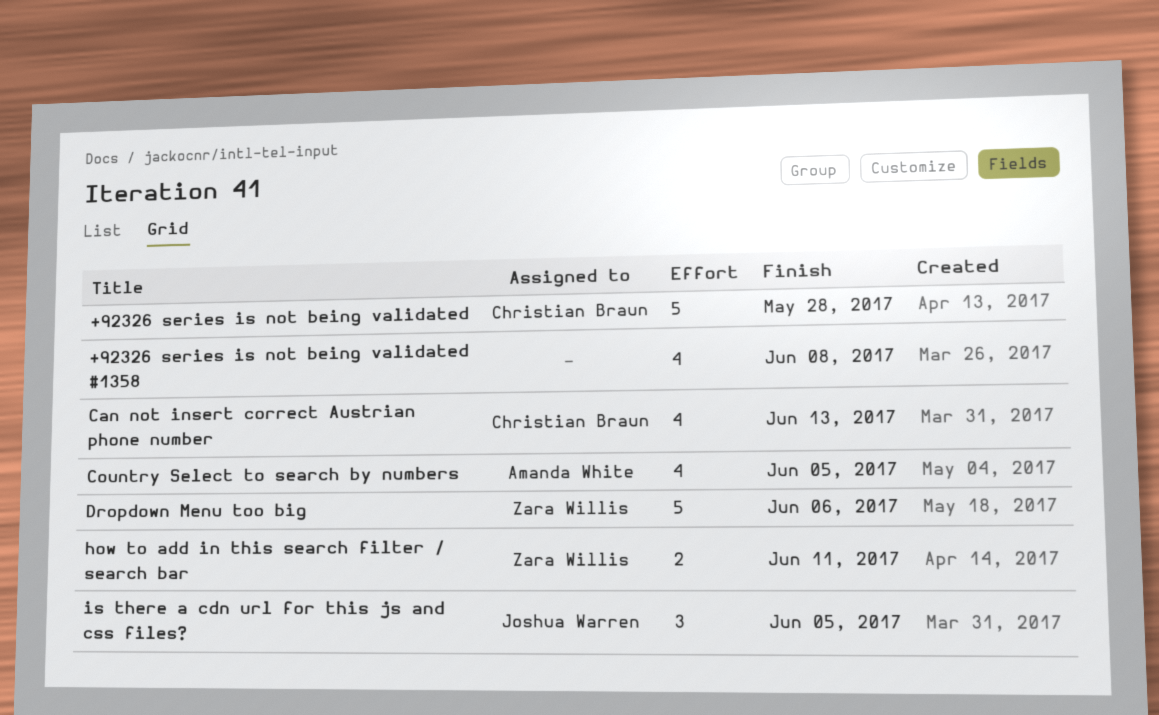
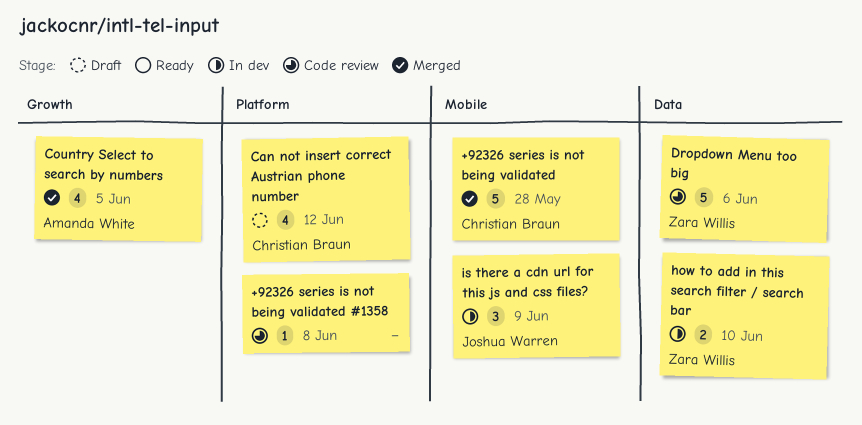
+92326 series is not being validated #1358, estimate: 4 -> 1
Can not insert correct Austrian phone number, due: Jun 13 -> Jun 12
how to add in this search filter / search bar, due: Jun 11 -> Jun 10
is there a cdn url for this js and css files?, due: Jun 5 -> Jun 9

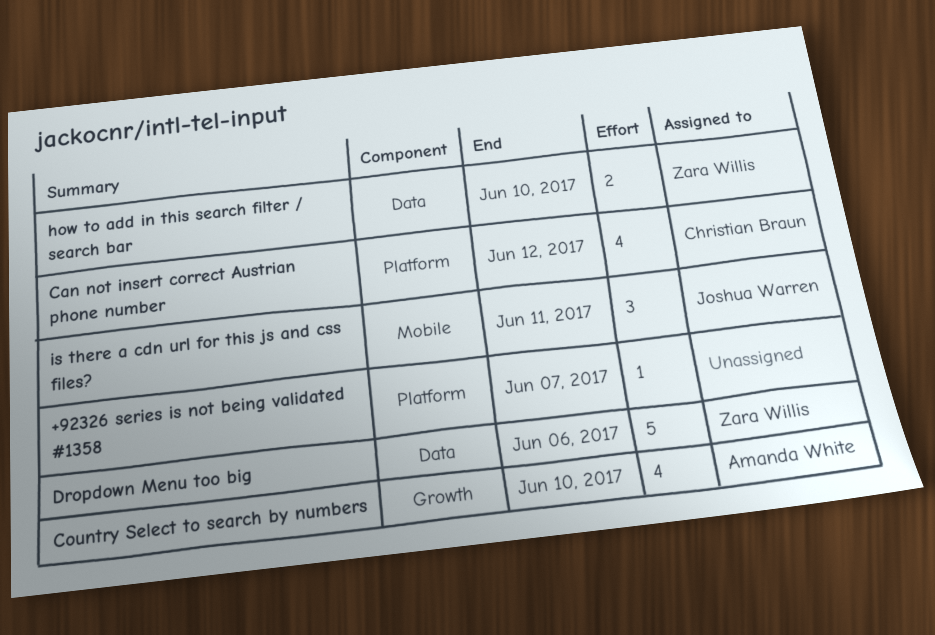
+92326 series is not being validated: present -> none
+92326 series is not being validated #1358, due: Jun 8 -> Jun 7
Country Select to search by numbers, due: Jun 5 -> Jun 10
is there a cdn url for this js and css files?, due: Jun 9 -> Jun 11

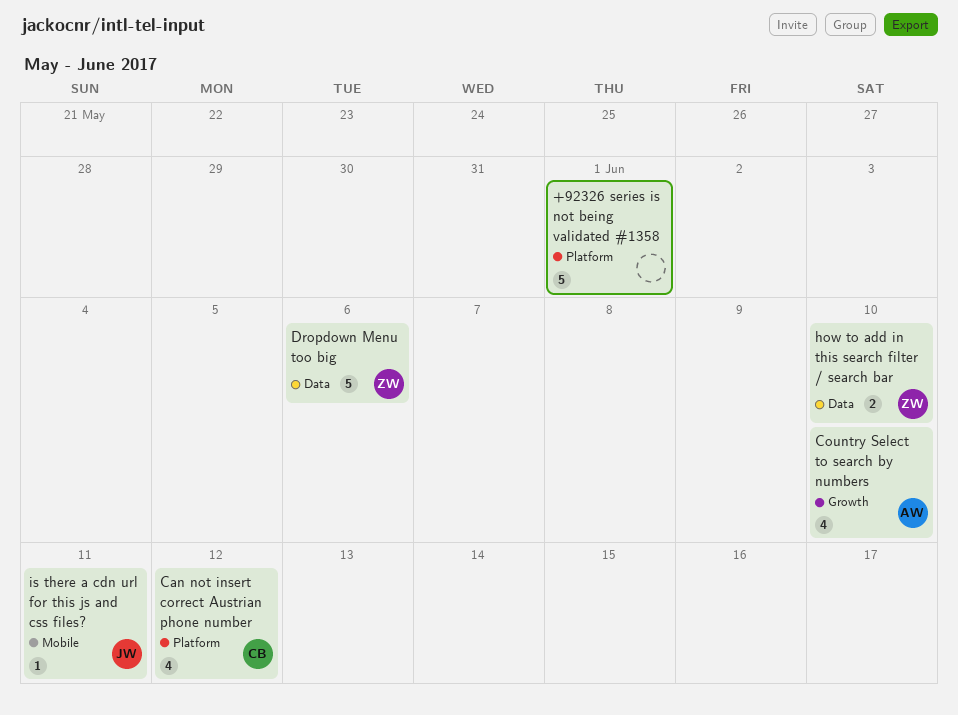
+92326 series is not being validated #1358, estimate: 1 -> 5
+92326 series is not being validated #1358, due: Jun 7 -> Jun 1
is there a cdn url for this js and css files?, estimate: 3 -> 1

